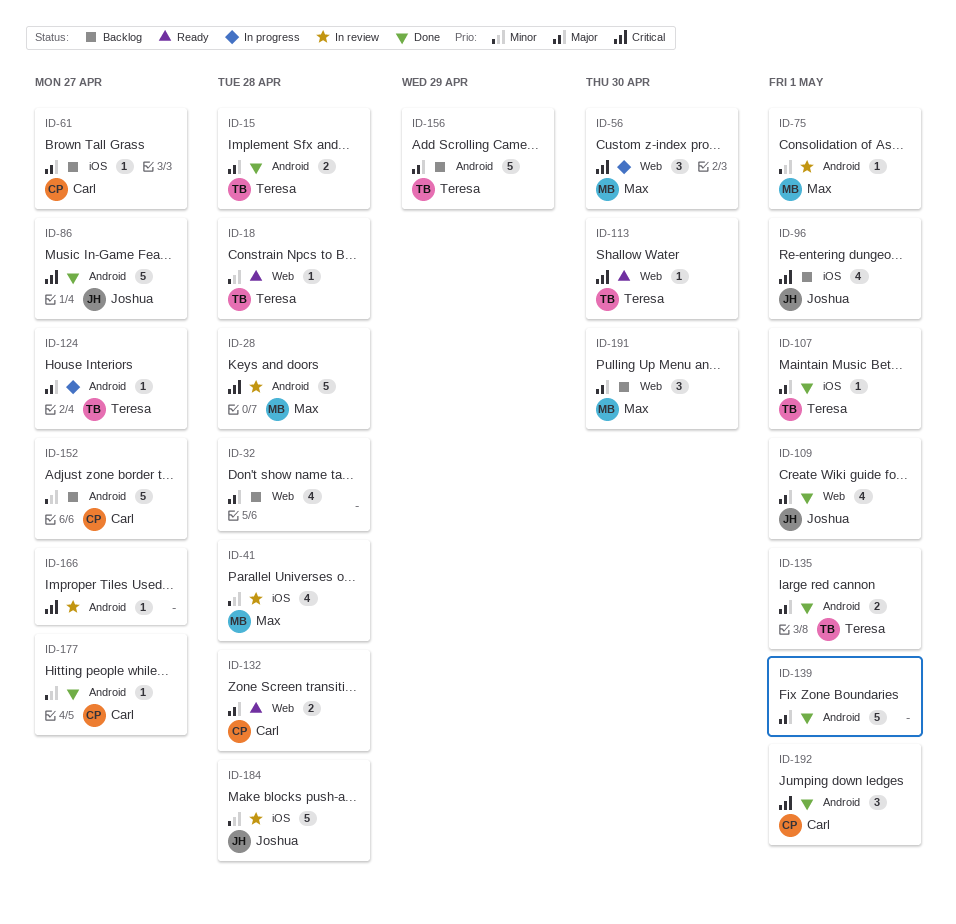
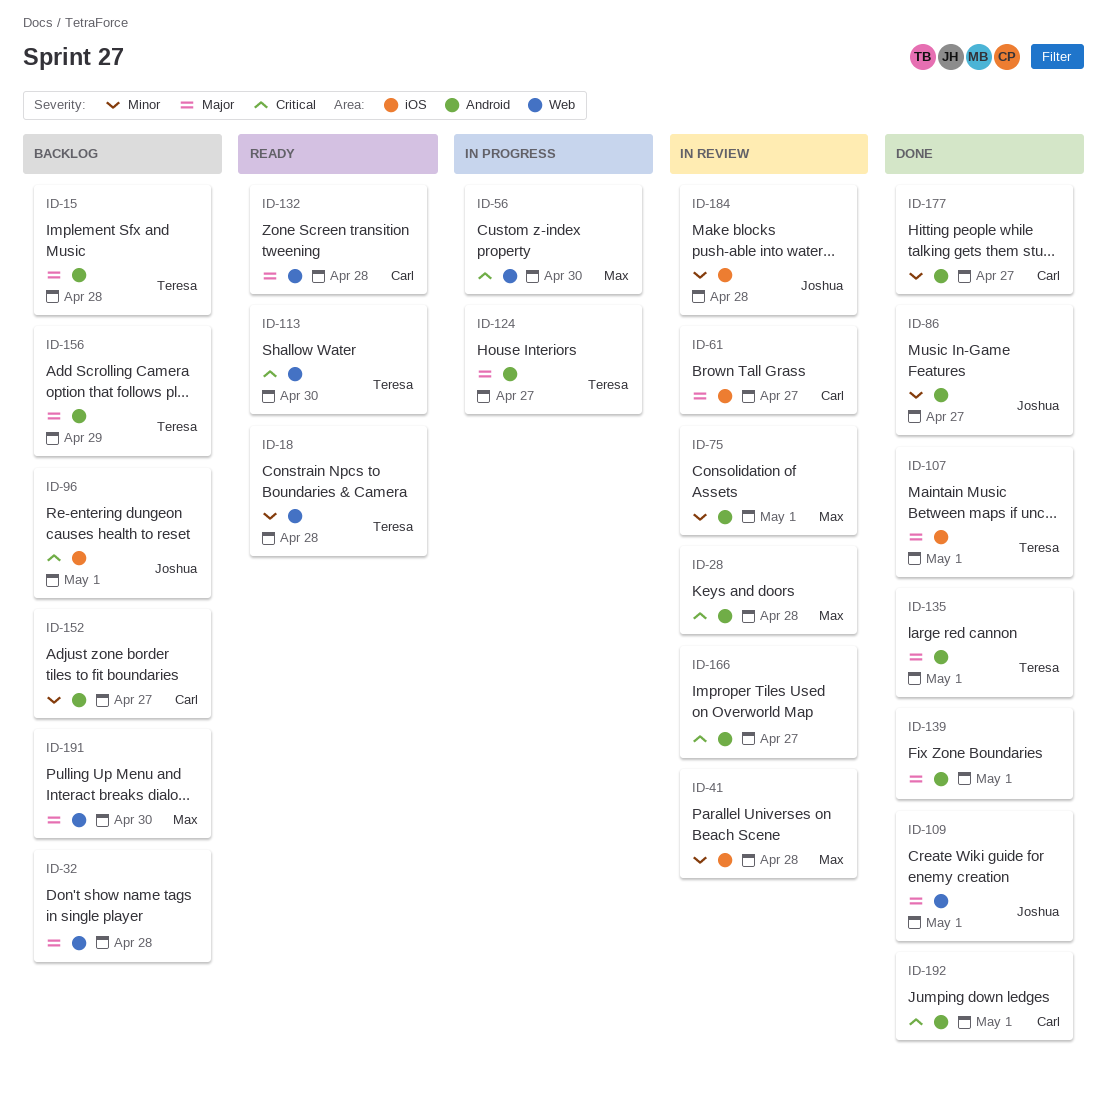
ID-15, status: Done -> Backlog
ID-61, status: Backlog -> In review
ID-86, priority: Critical -> Minor

